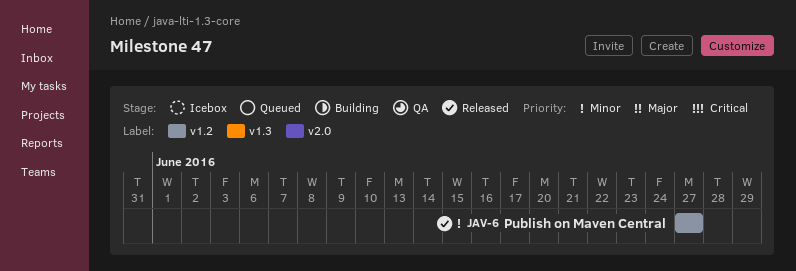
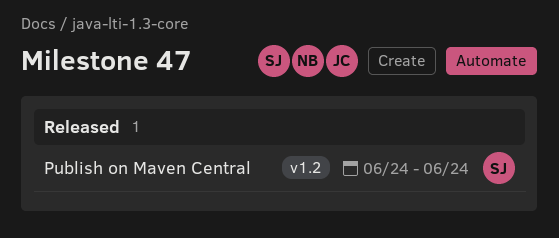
Publish on Maven Central, start: Jun 27 -> Jun 24
Publish on Maven Central, due: Jun 27 -> Jun 24

